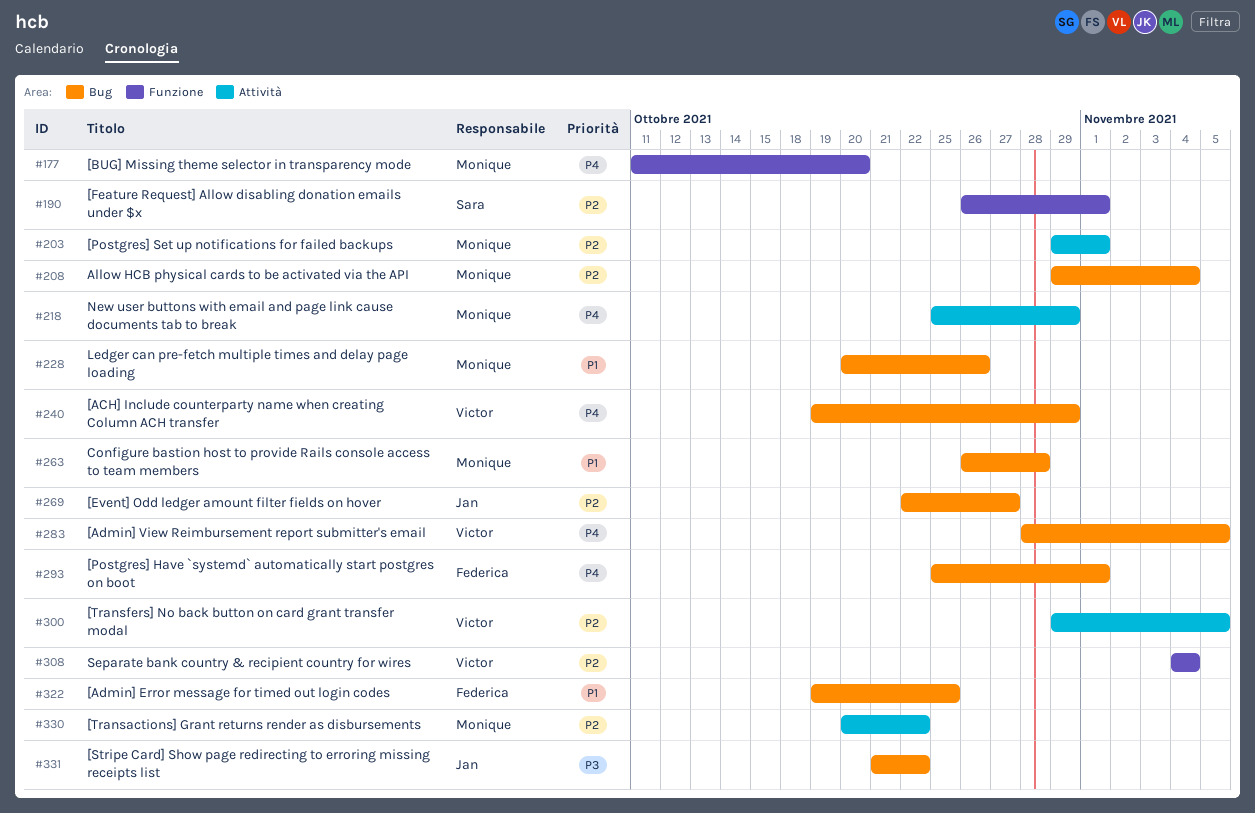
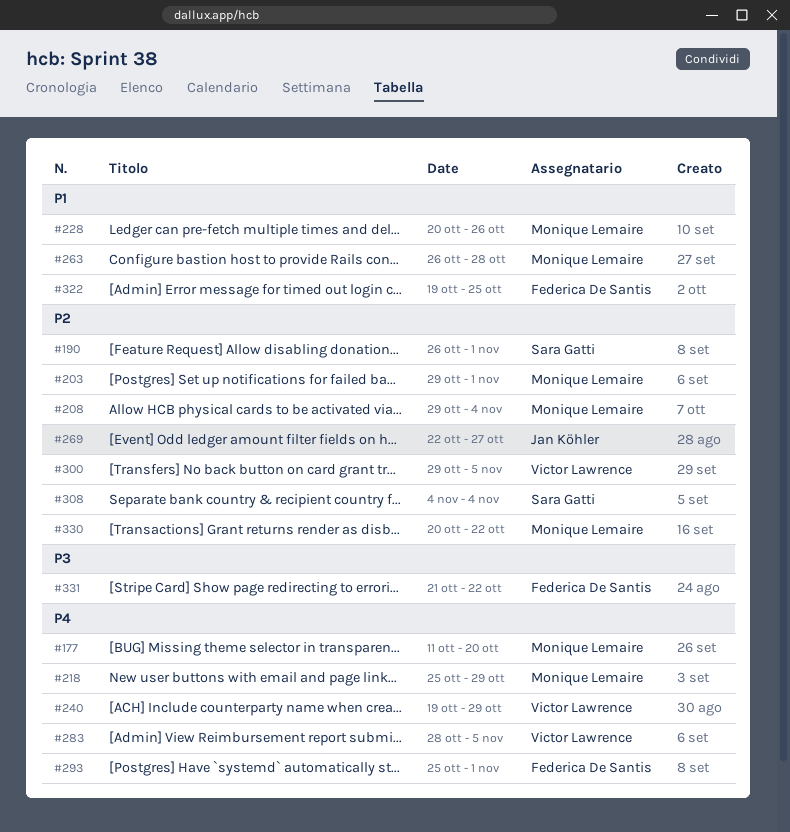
#308, owner: Victor Lawrence -> Sara Gatti
#331, owner: Jan Köhler -> Federica De Santis

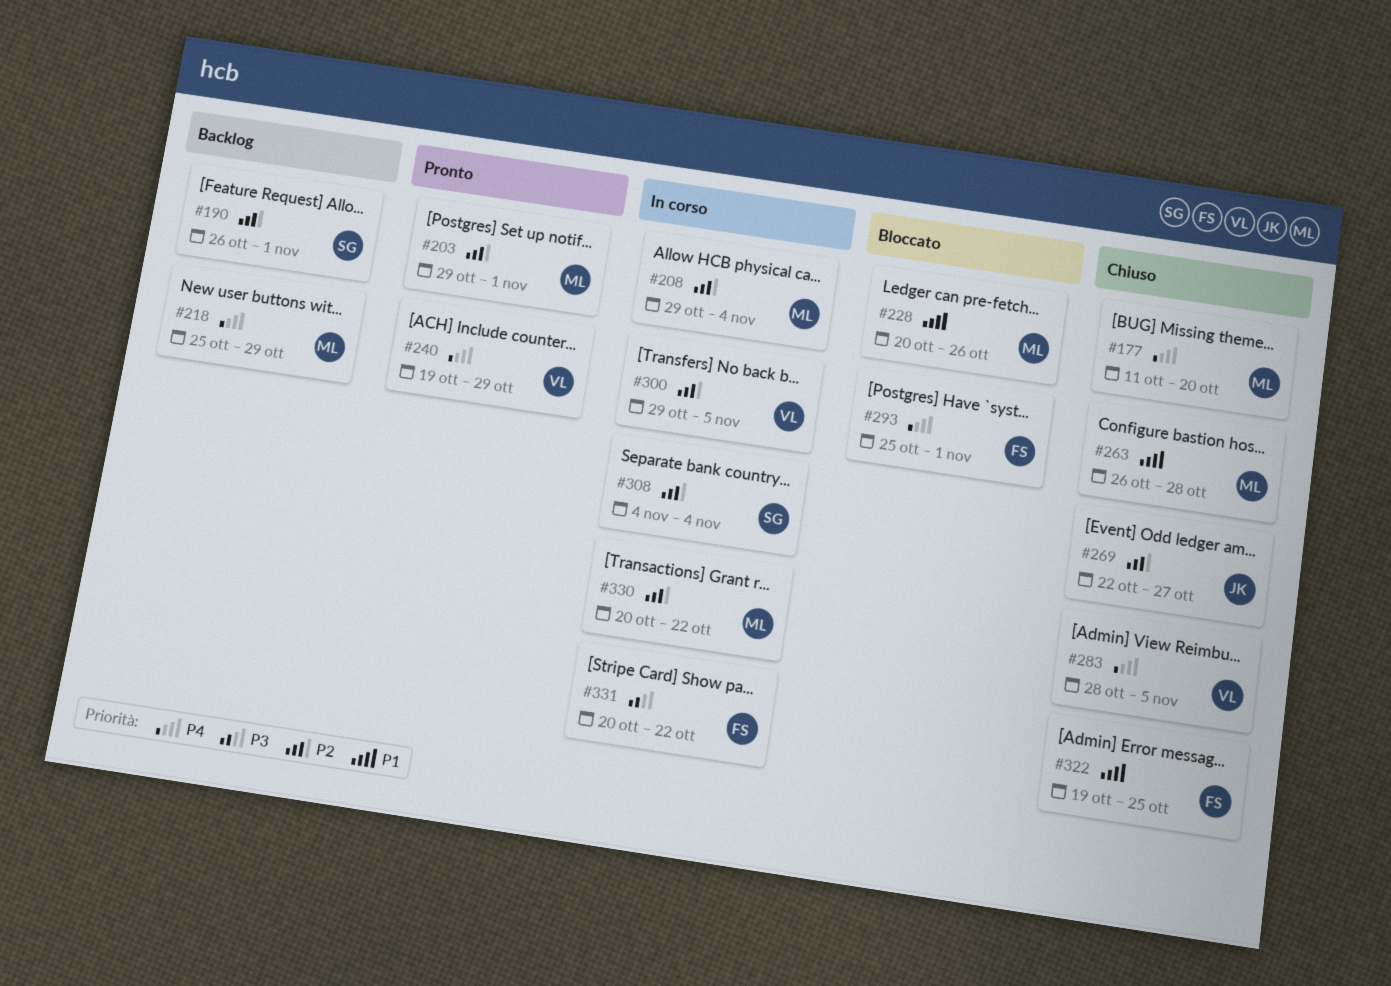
#331, start: Oct 21 -> Oct 20

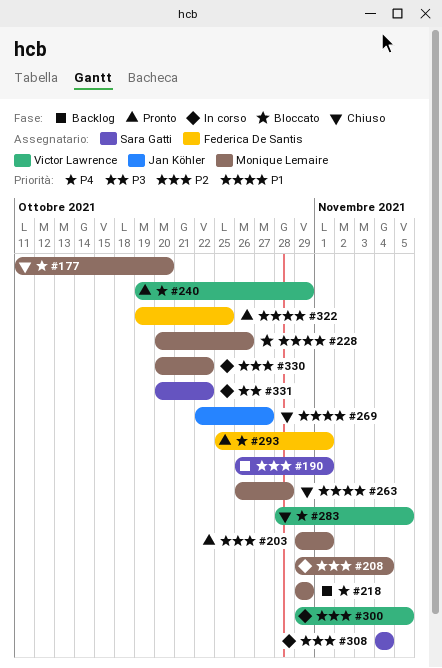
#218, start: Oct 25 -> Oct 29
#269, priority: P2 -> P1
#293, status: Bloccato -> Pronto
#322, status: Chiuso -> Pronto
#331, owner: Federica De Santis -> Sara Gatti

